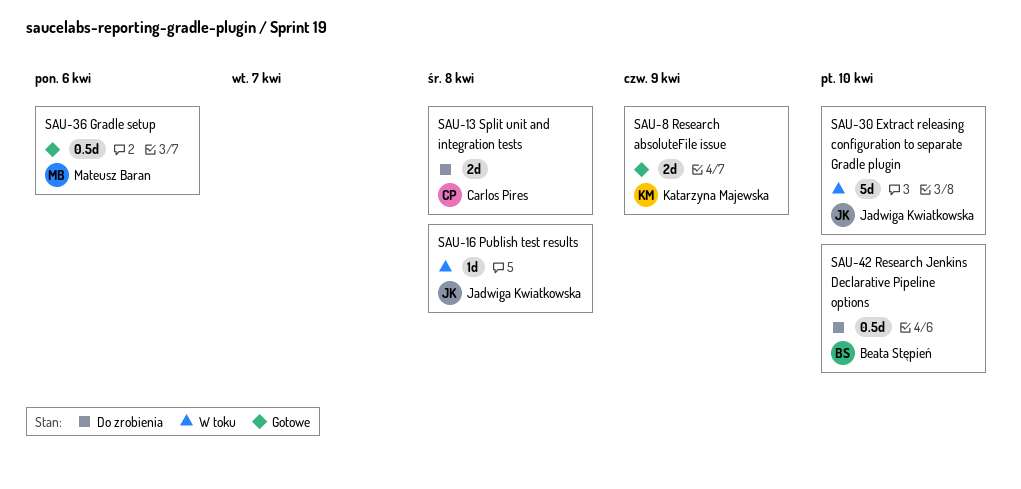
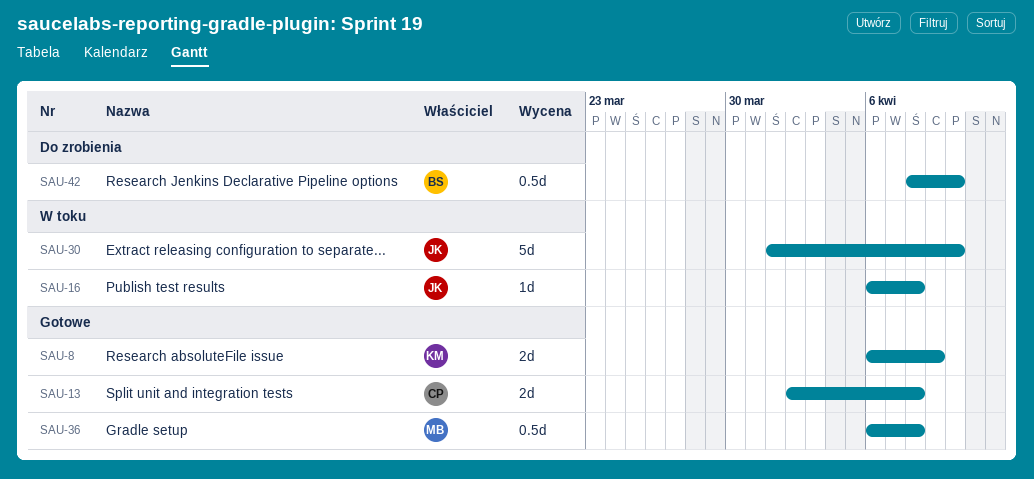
SAU-13, status: Do zrobienia -> Gotowe
SAU-36, due: Apr 6 -> Apr 8

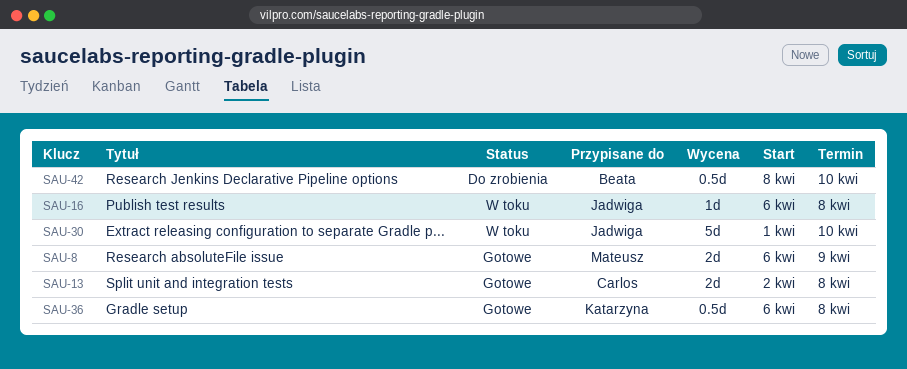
SAU-8, owner: Katarzyna -> Mateusz
SAU-36, owner: Mateusz -> Katarzyna

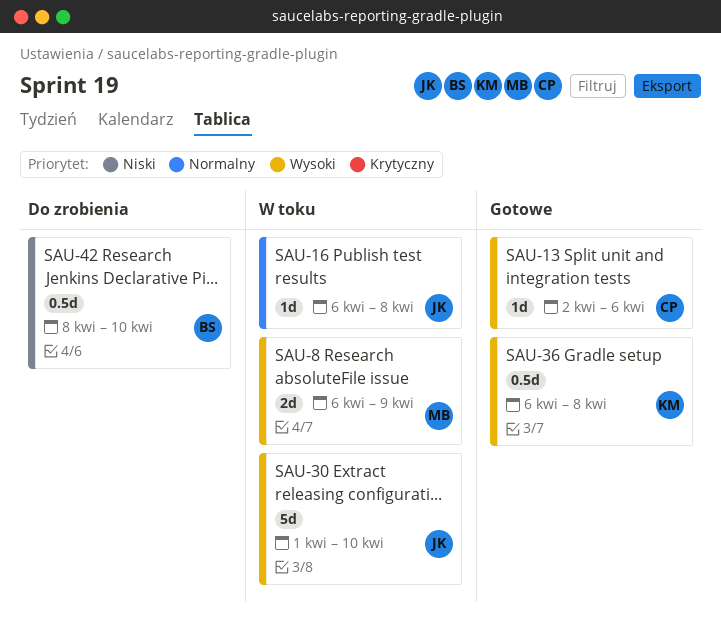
SAU-8, status: Gotowe -> W toku
SAU-13, estimate: 2d -> 1d
SAU-13, due: Apr 8 -> Apr 6

